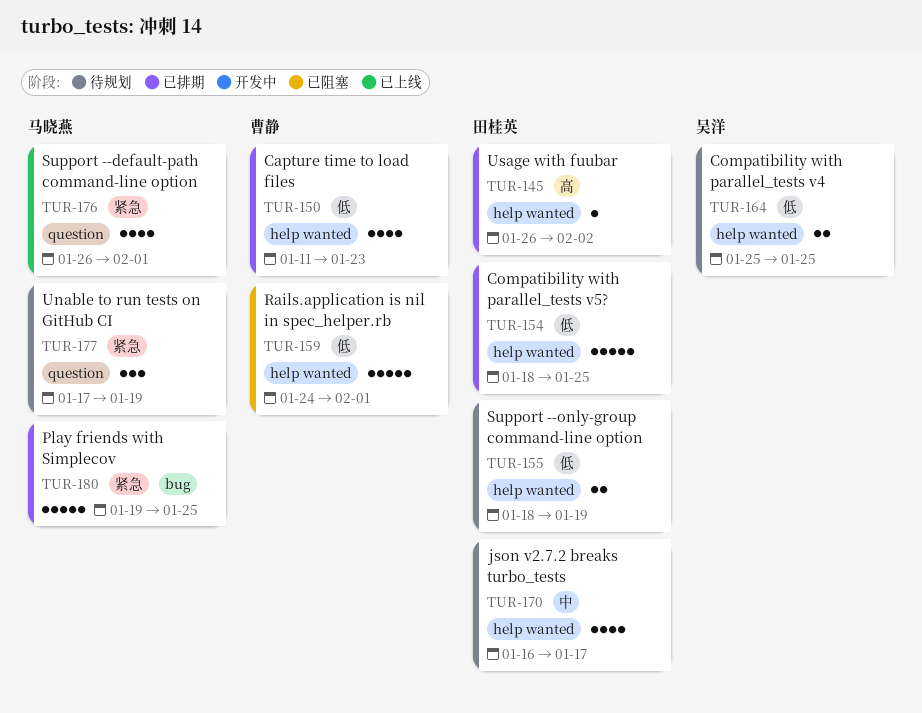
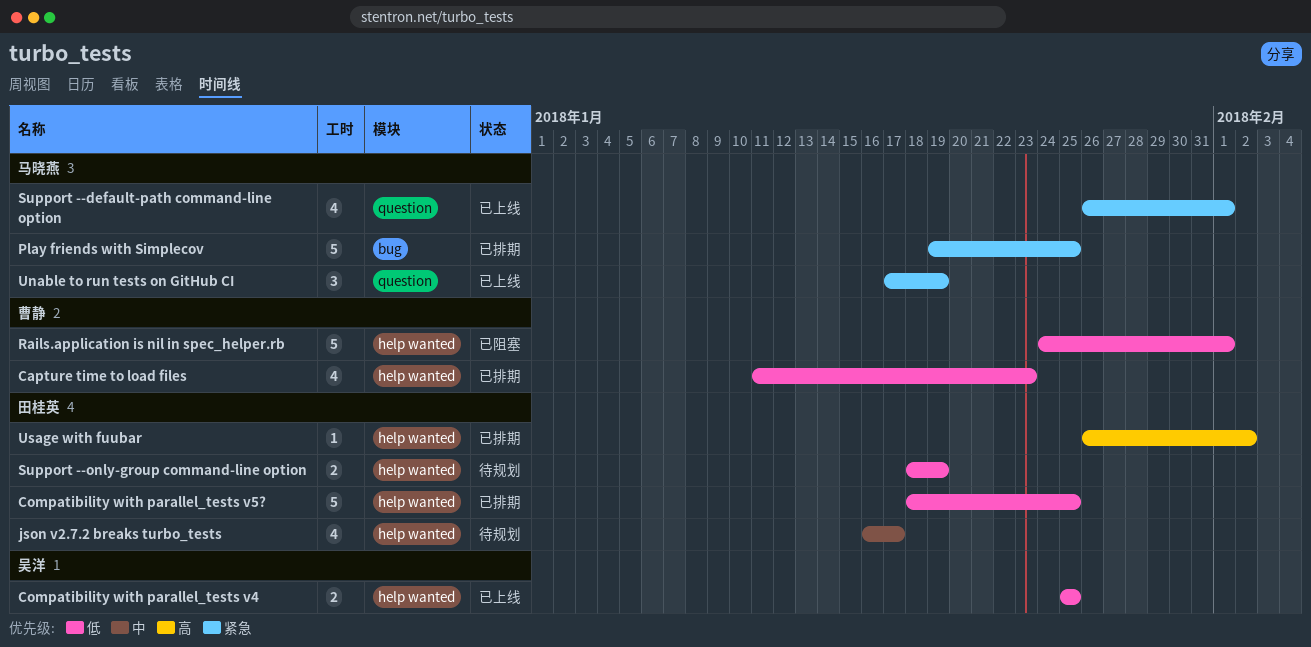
Compatibility with parallel_tests v4, status: 待规划 -> 已上线
Unable to run tests on GitHub CI, status: 待规划 -> 已上线

